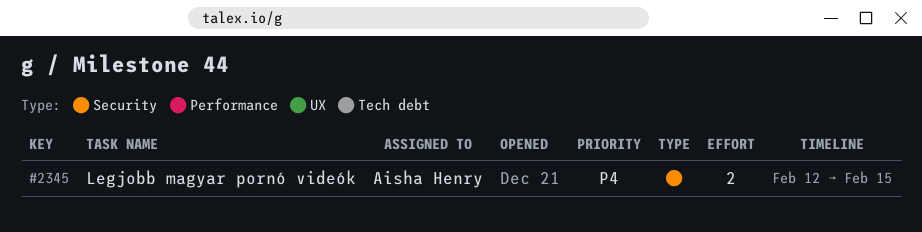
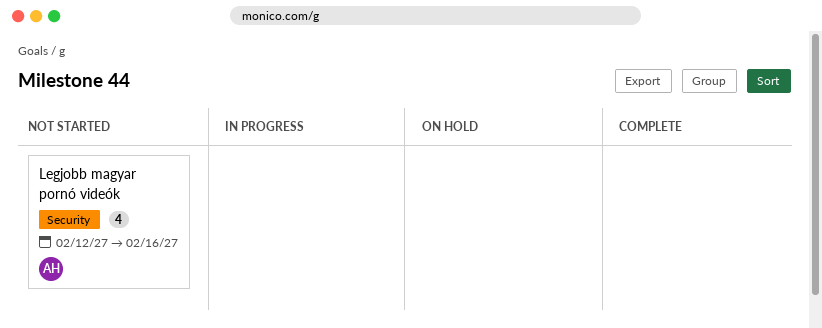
Legjobb magyar pornó videók, estimate: 2 -> 4
Legjobb magyar pornó videók, due: Feb 15 -> Feb 16

